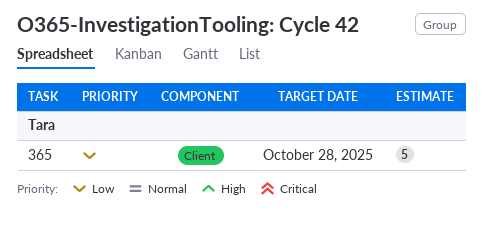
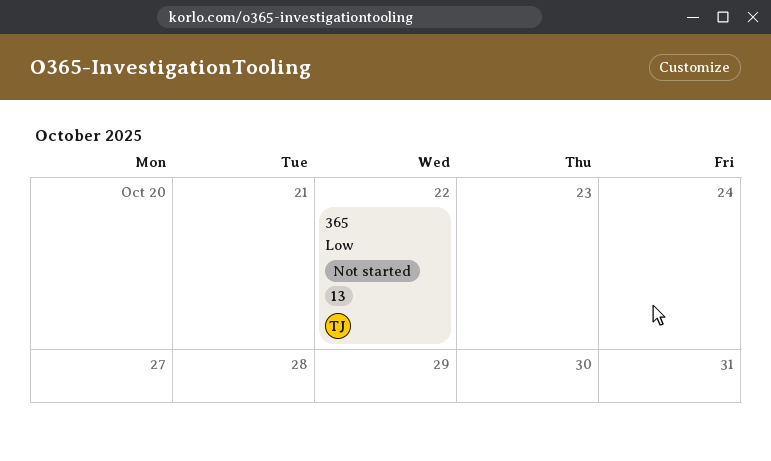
365, estimate: 5 -> 13
365, due: Oct 28 -> Oct 22

